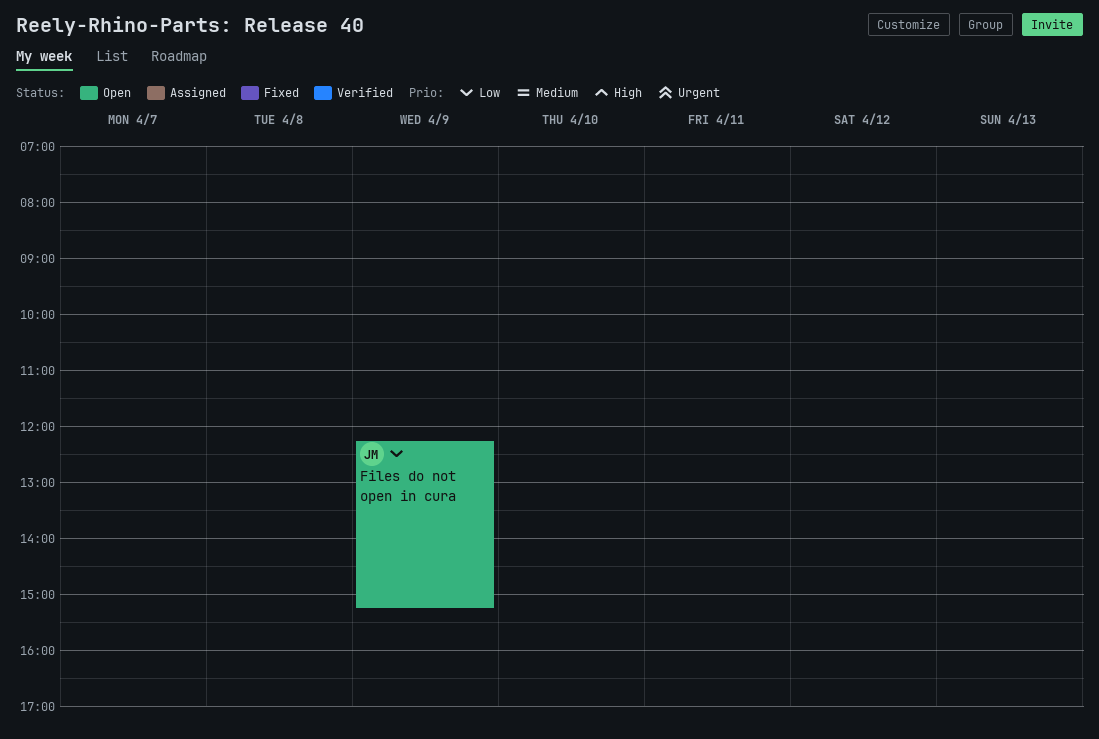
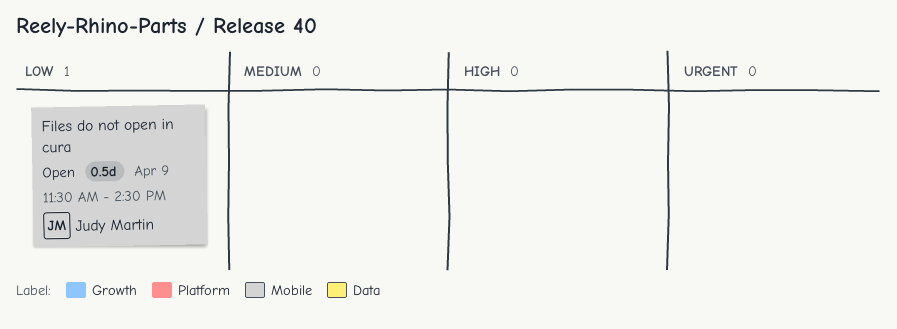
Files do not open in cura, begins: 12:15 -> 11:30
Files do not open in cura, ends: 15:15 -> 14:30

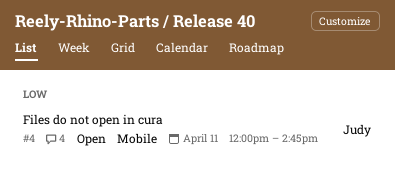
Files do not open in cura, day: Apr 9 -> Apr 11
Files do not open in cura, begins: 11:30 -> 12:00
Files do not open in cura, ends: 14:30 -> 14:45

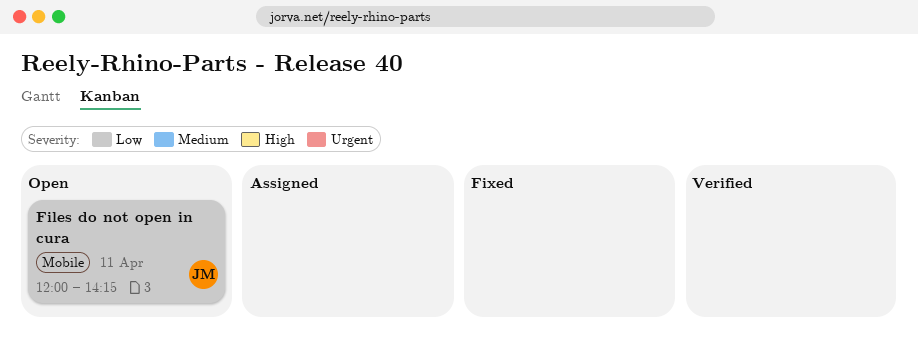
Files do not open in cura, ends: 14:45 -> 14:15

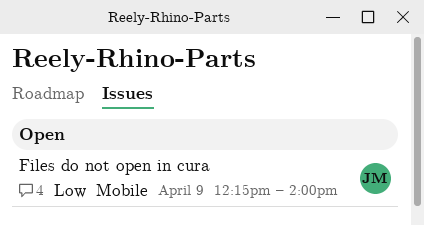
Files do not open in cura, day: Apr 11 -> Apr 9
Files do not open in cura, begins: 12:00 -> 12:15
Files do not open in cura, ends: 14:15 -> 14:00

